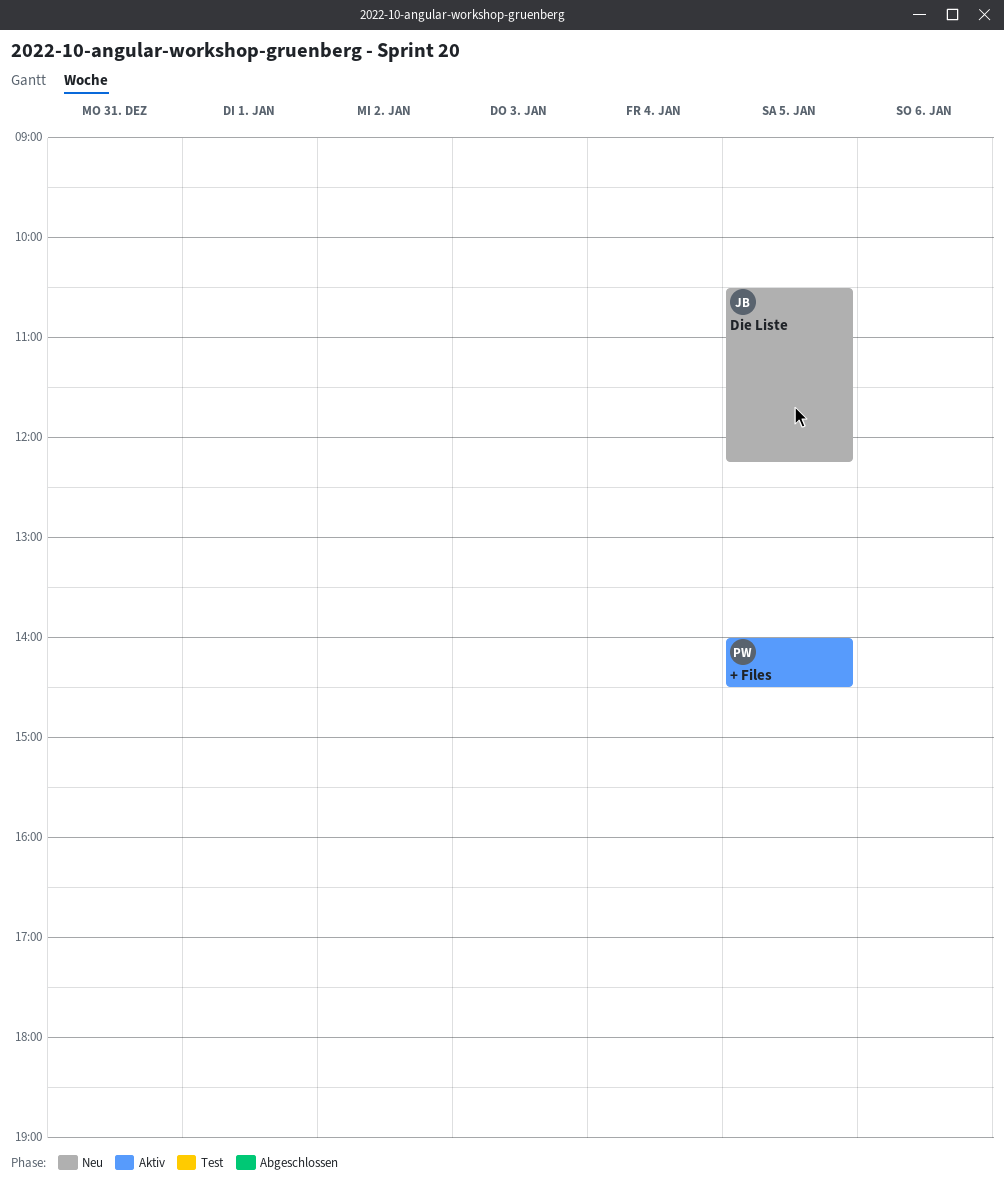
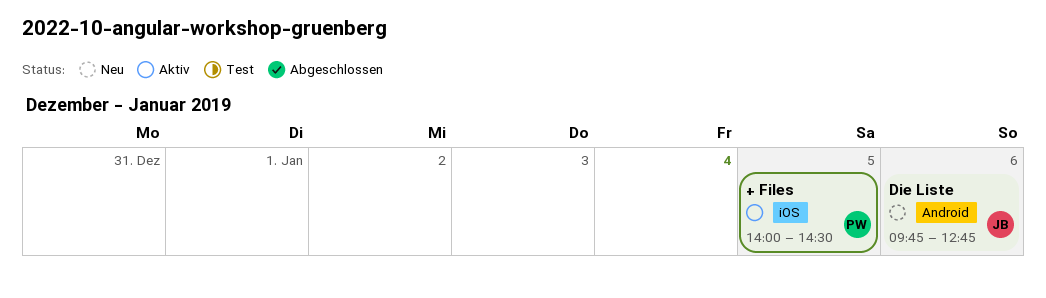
Die Liste, day: Jan 5 -> Jan 6
Die Liste, begins: 10:30 -> 09:45
Die Liste, ends: 12:15 -> 12:45

